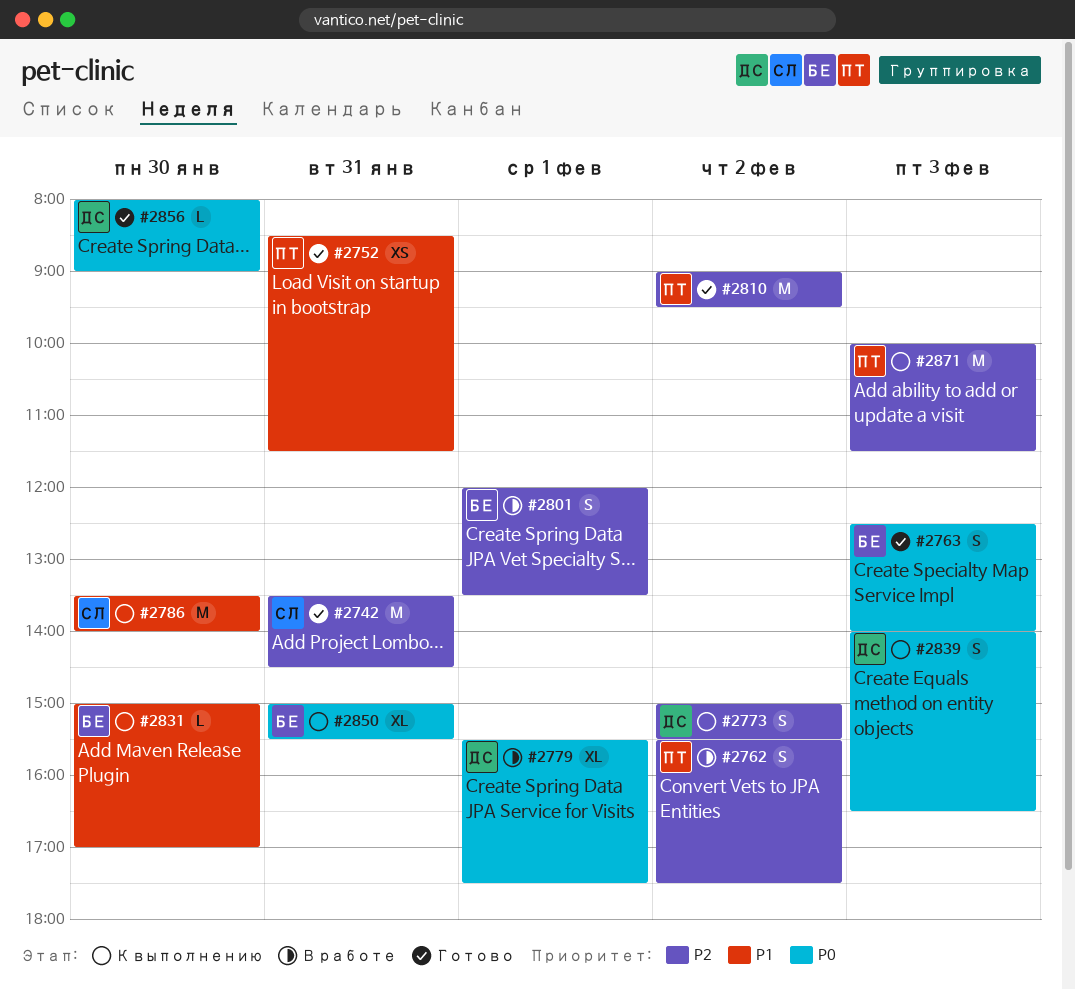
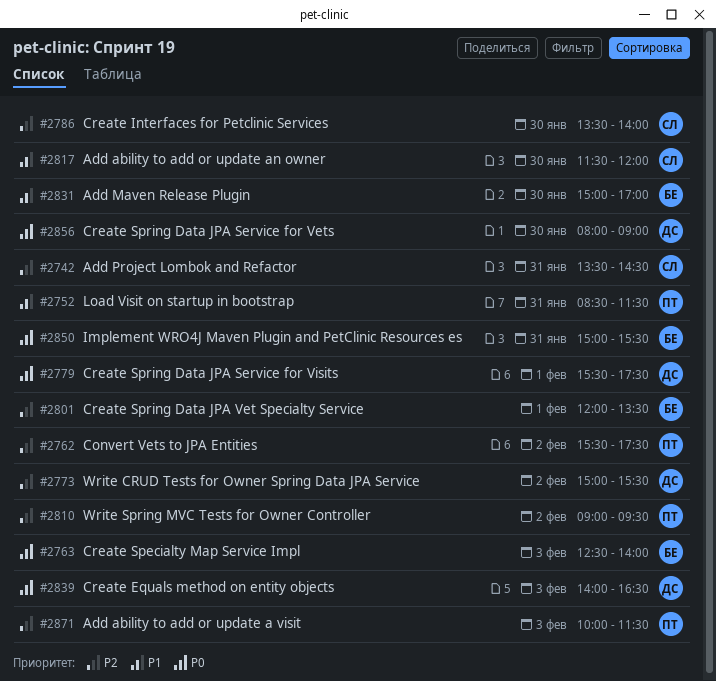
#2786, priority: P1 -> P2
#2817: none -> present

